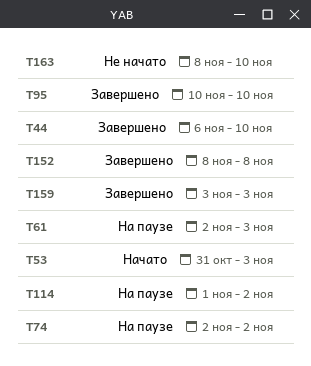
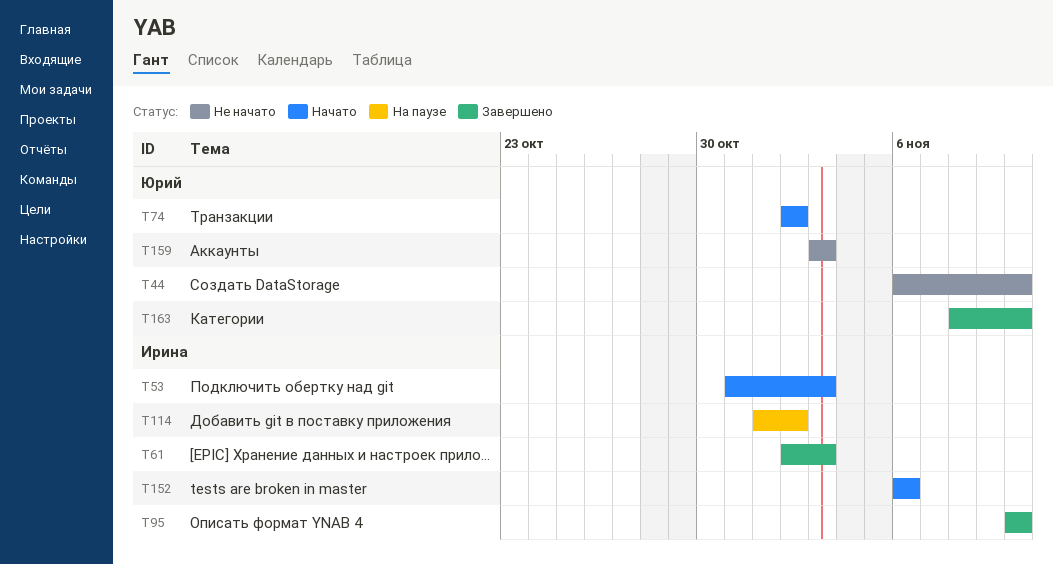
T44, status: Завершено -> Не начато
T61, status: На паузе -> Завершено
T74, status: На паузе -> Начато
T152, status: Завершено -> Начато
T152, start: Nov 8 -> Nov 6
T152, due: Nov 8 -> Nov 6
T159, status: Завершено -> Не начато
T163, status: Не начато -> Завершено

